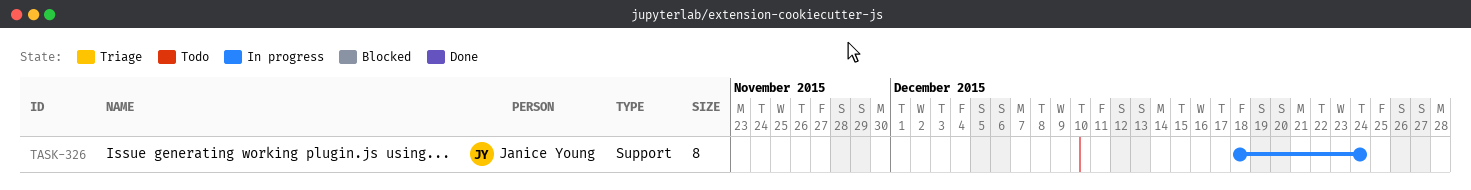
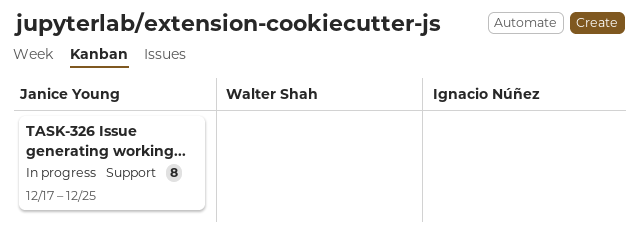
TASK-326, start: Dec 18 -> Dec 17
TASK-326, due: Dec 24 -> Dec 25

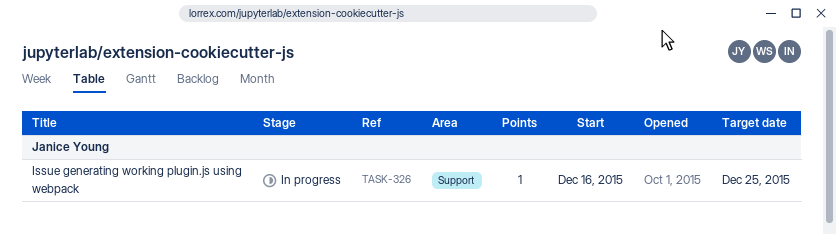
TASK-326, estimate: 8 -> 1
TASK-326, start: Dec 17 -> Dec 16

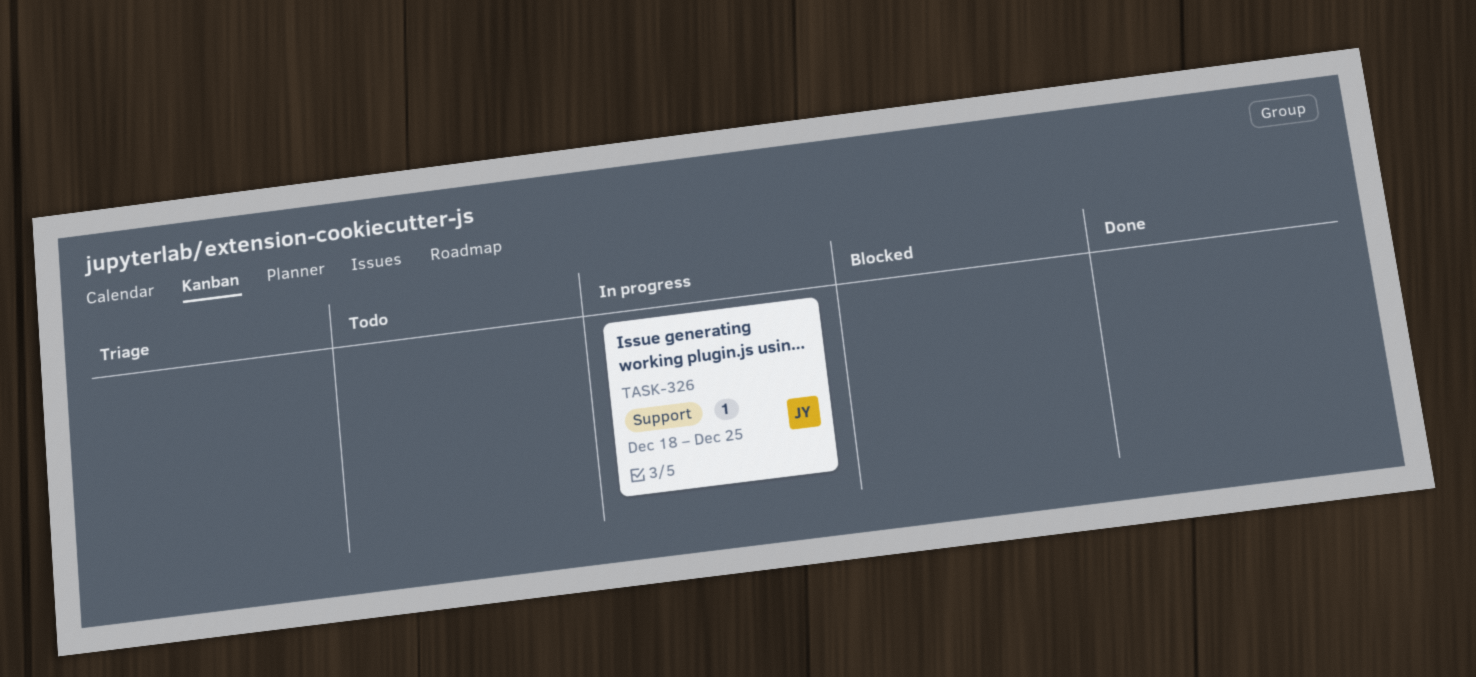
TASK-326, start: Dec 16 -> Dec 18

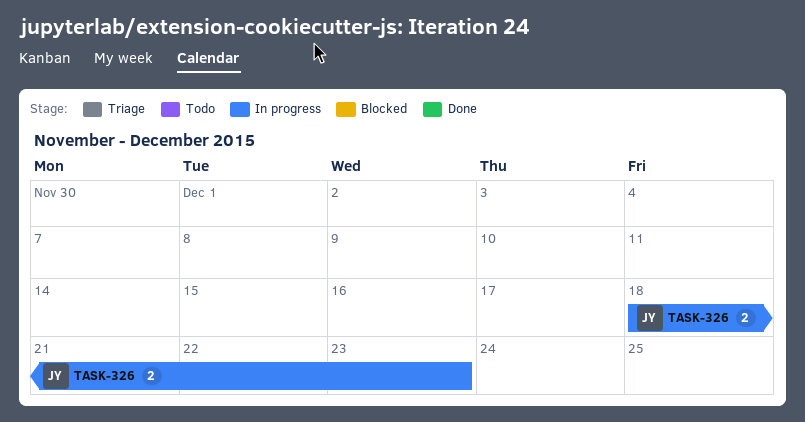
TASK-326, estimate: 1 -> 2
TASK-326, due: Dec 25 -> Dec 23

